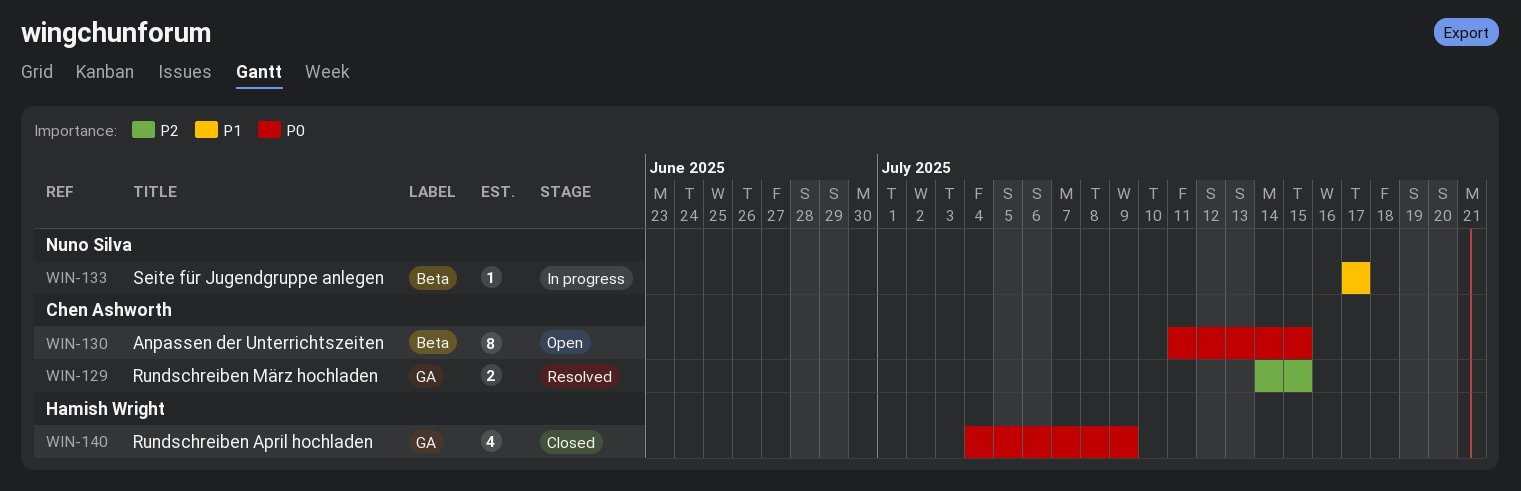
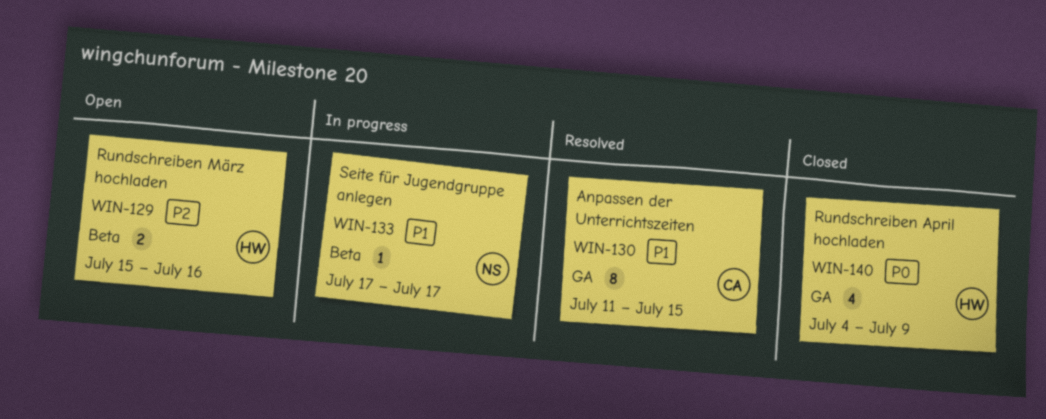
WIN-129, status: Resolved -> Open
WIN-129, owner: Chen Ashworth -> Hamish Wright
WIN-129, label: GA -> Beta
WIN-129, start: Jul 14 -> Jul 15
WIN-129, due: Jul 15 -> Jul 16
WIN-130, status: Open -> Resolved
WIN-130, priority: P0 -> P1
WIN-130, label: Beta -> GA

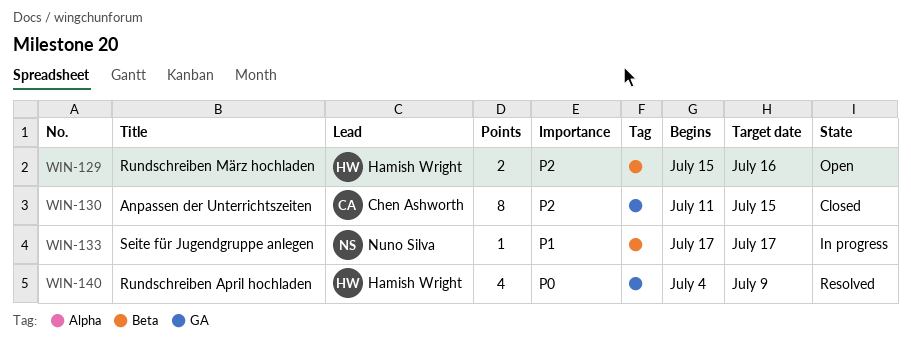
WIN-130, status: Resolved -> Closed
WIN-130, priority: P1 -> P2
WIN-140, status: Closed -> Resolved

